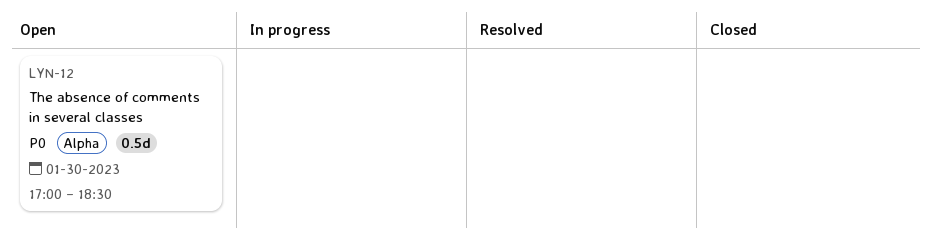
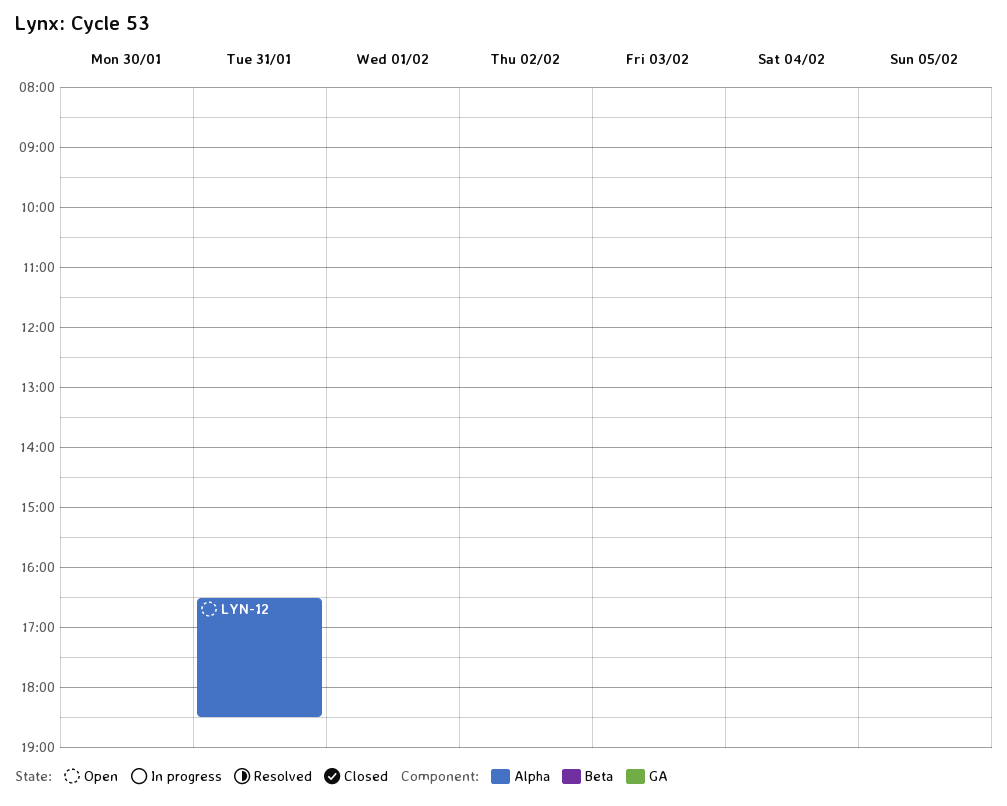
LYN-12, day: Jan 30 -> Jan 31
LYN-12, begins: 17:00 -> 16:30

